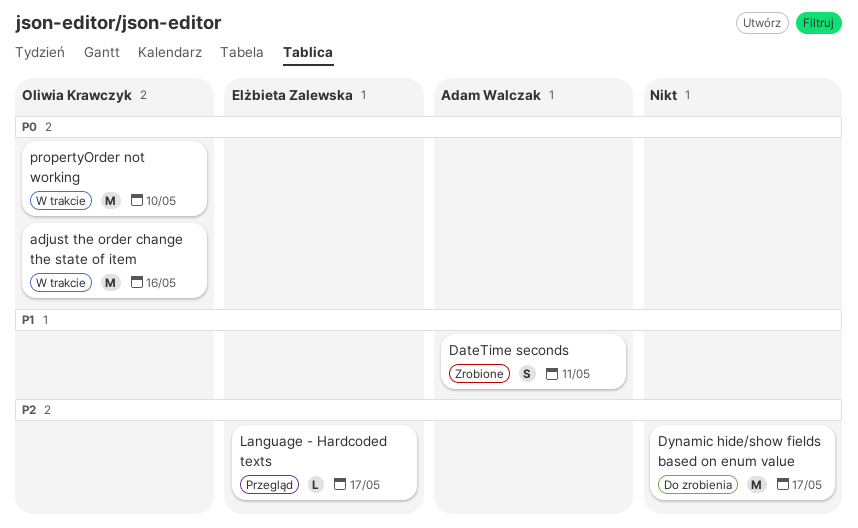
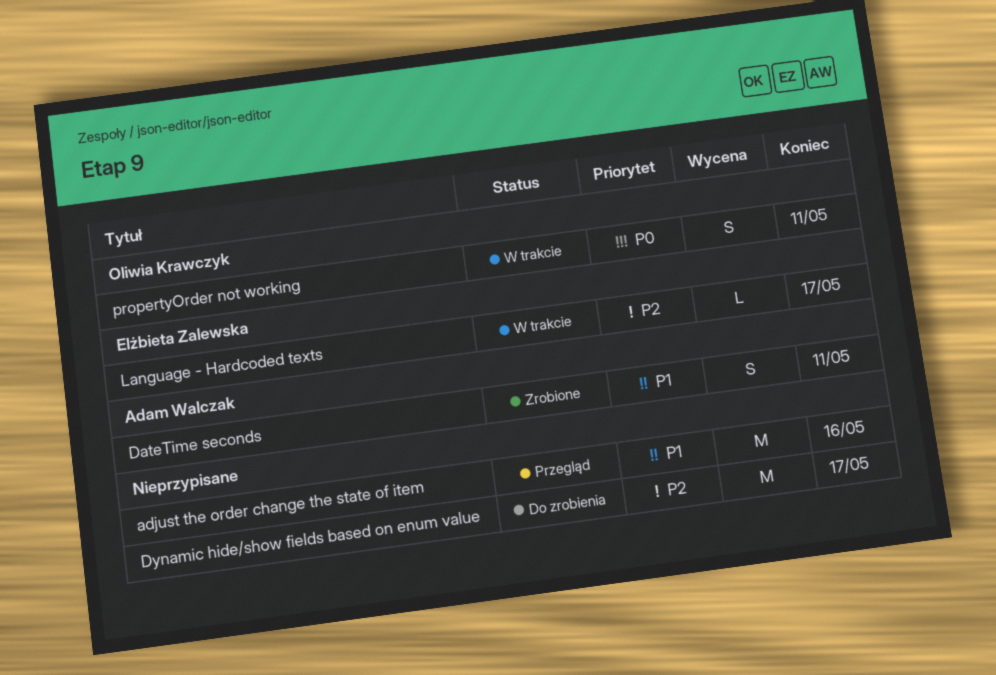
adjust the order change the state of item, status: W trakcie -> Przegląd
adjust the order change the state of item, owner: Oliwia Krawczyk -> none
adjust the order change the state of item, priority: P0 -> P1
Language - Hardcoded texts, status: Przegląd -> W trakcie
propertyOrder not working, estimate: M -> S
propertyOrder not working, due: May 10 -> May 11

